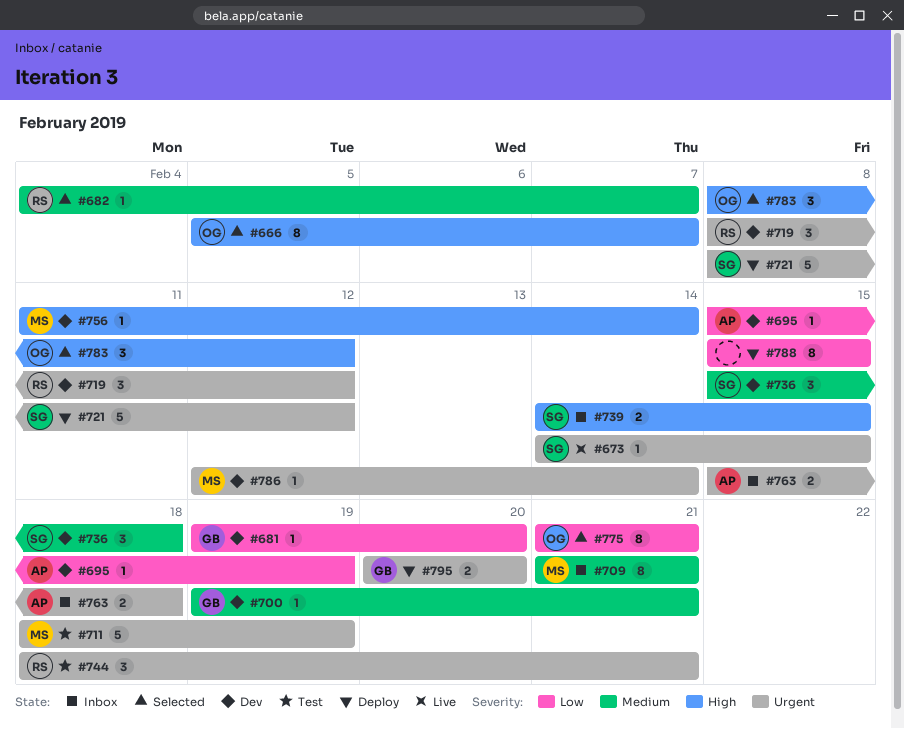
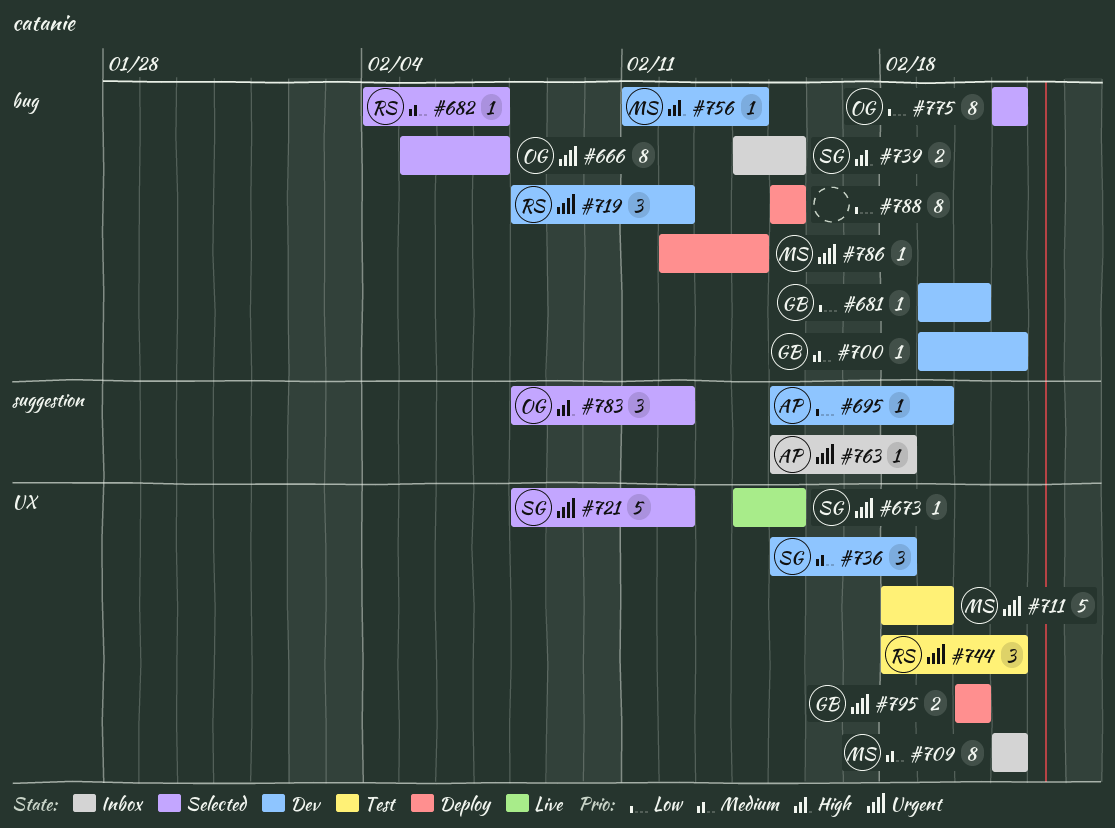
#666, priority: High -> Urgent
#721, status: Deploy -> Selected
#763, estimate: 2 -> 1
#786, status: Dev -> Deploy

